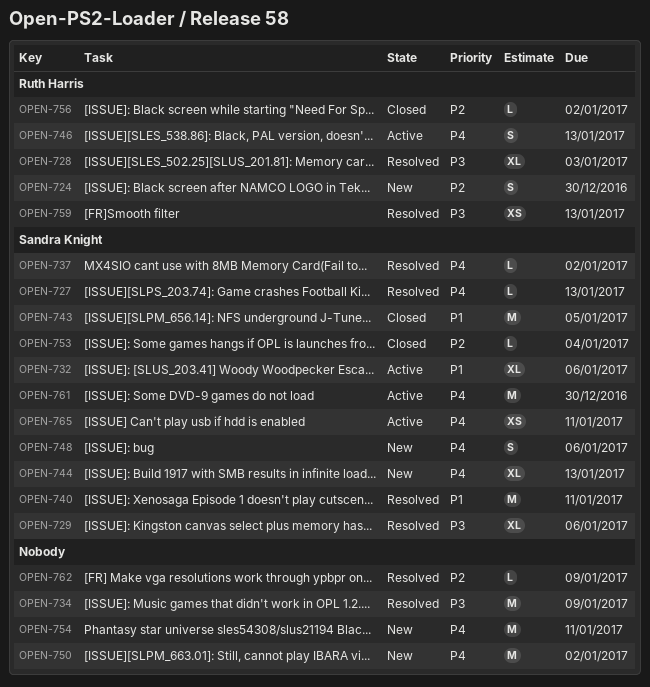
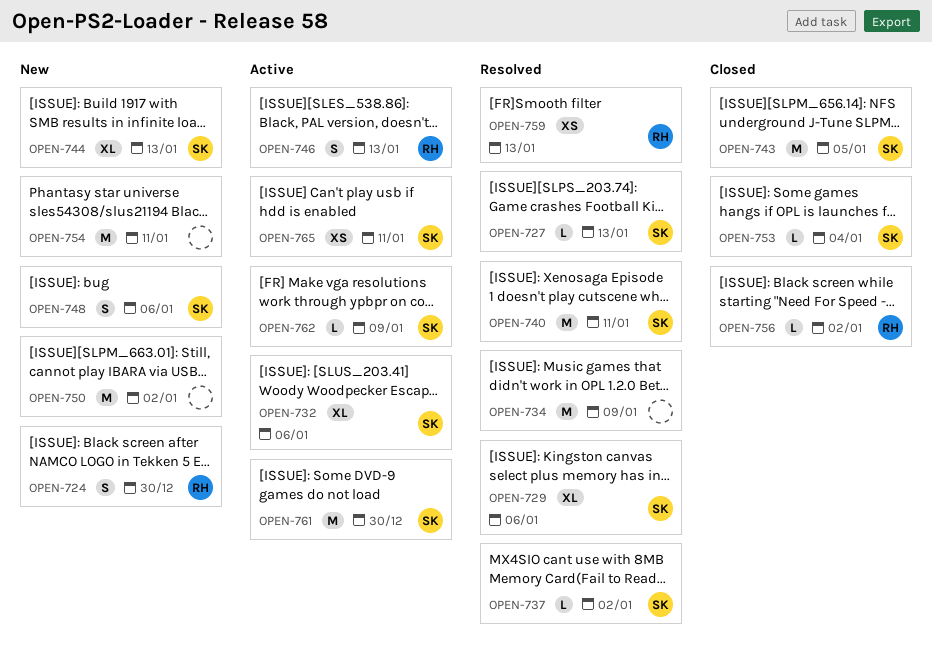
OPEN-728: present -> none
OPEN-762, status: Resolved -> Active
OPEN-762, owner: none -> Sandra Knight

